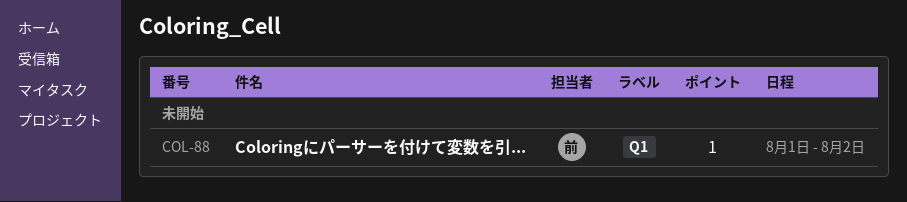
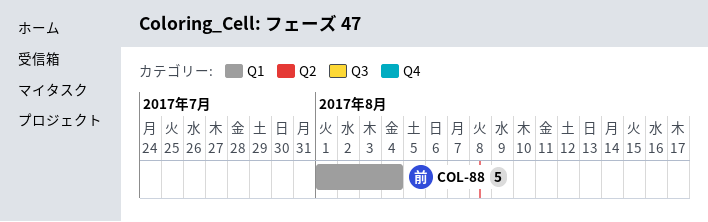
COL-88, estimate: 1 -> 5
COL-88, due: Aug 2 -> Aug 4

